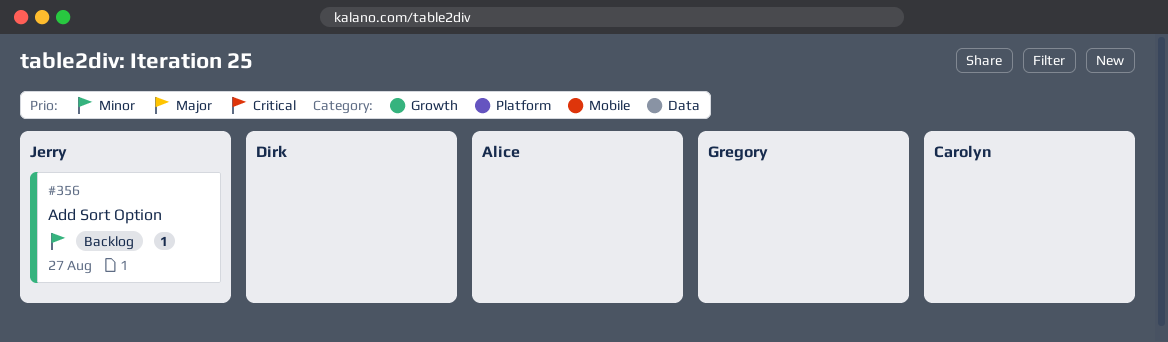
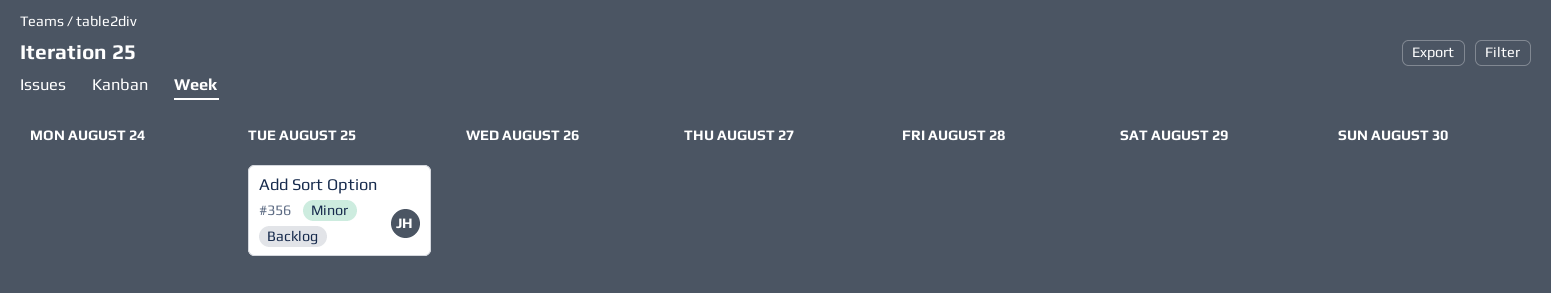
#356, due: Aug 27 -> Aug 25

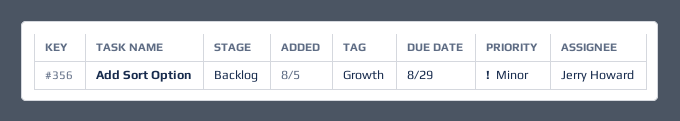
#356, due: Aug 25 -> Aug 29

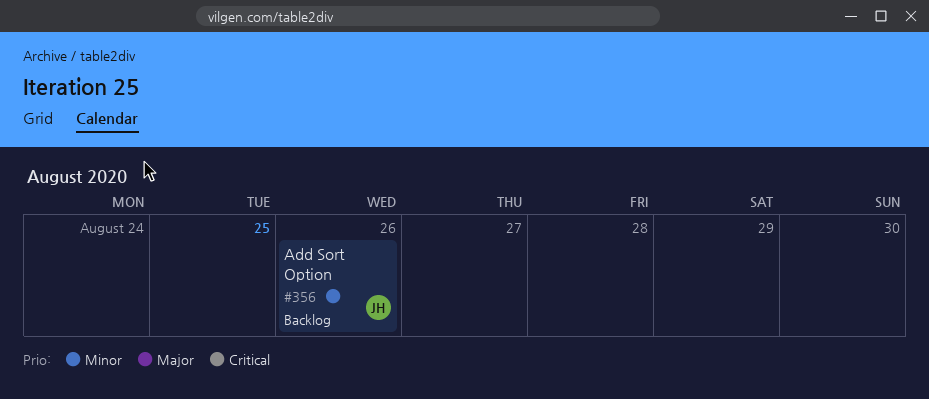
#356, due: Aug 29 -> Aug 26

